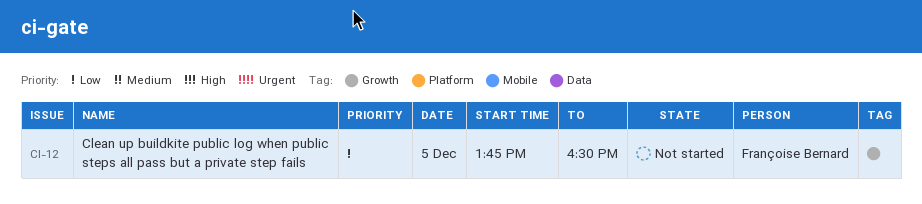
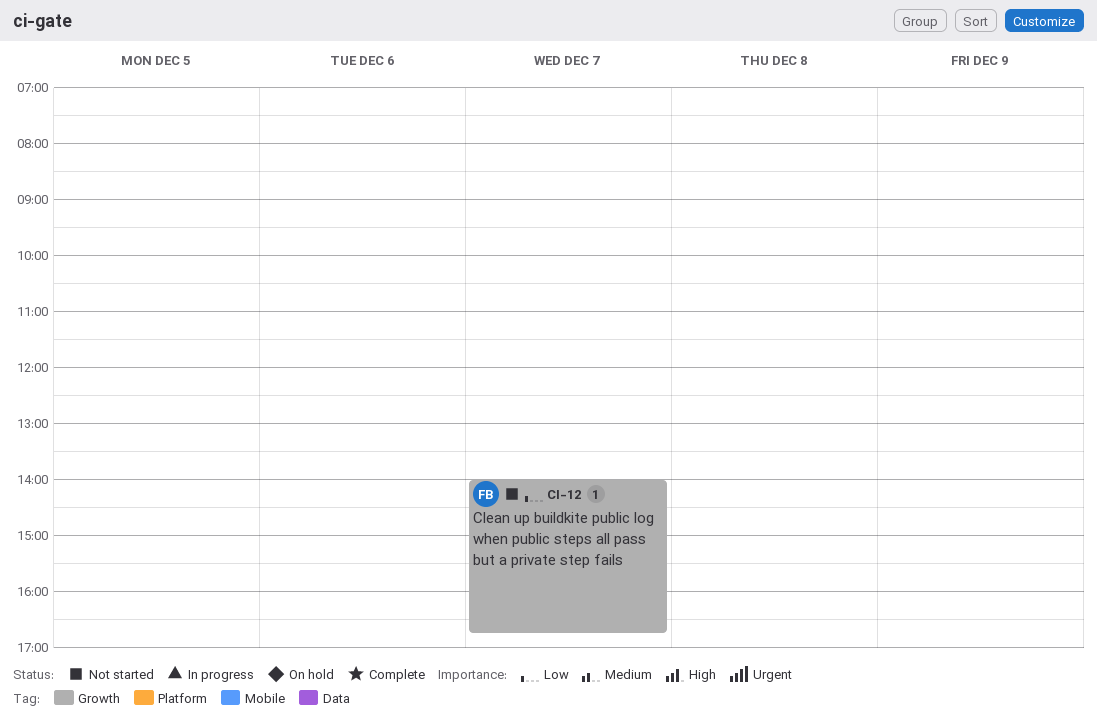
CI-12, day: Dec 5 -> Dec 7
CI-12, begins: 13:45 -> 14:00
CI-12, ends: 16:30 -> 16:45

